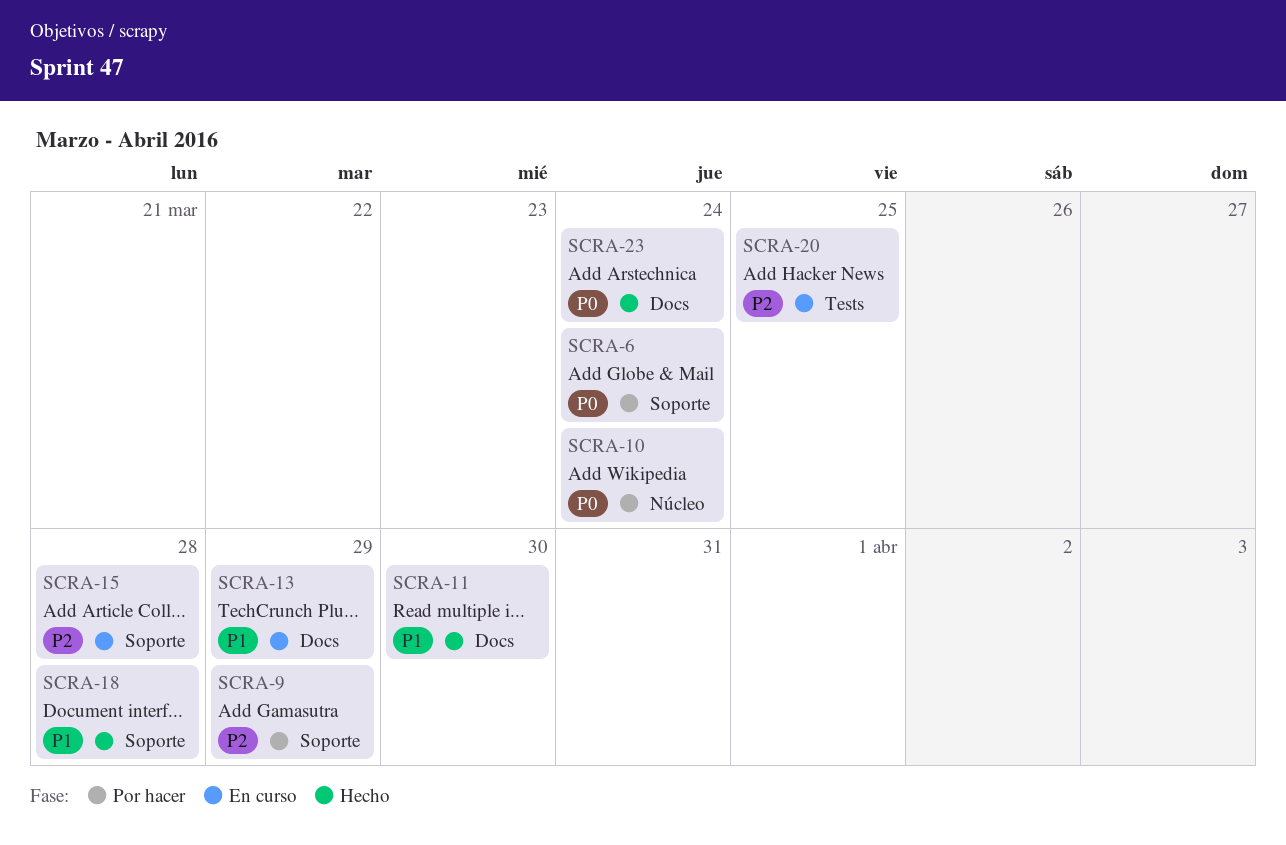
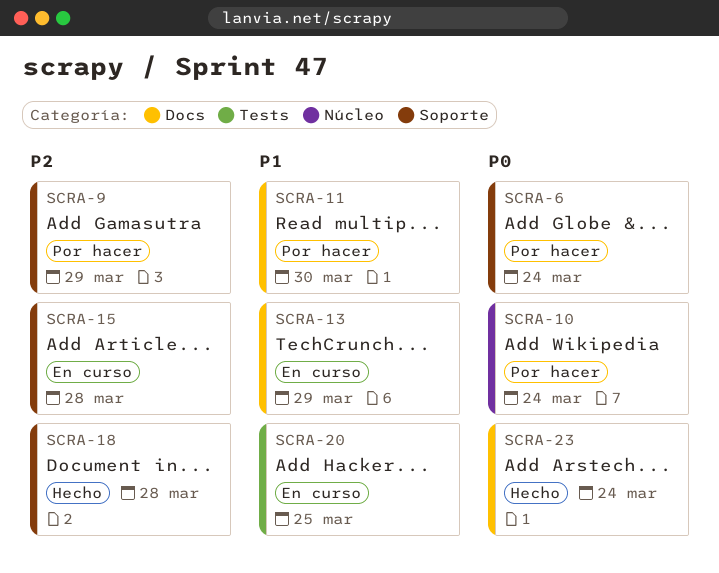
SCRA-11, status: Hecho -> Por hacer
SCRA-18, priority: P1 -> P2
SCRA-20, priority: P2 -> P1

